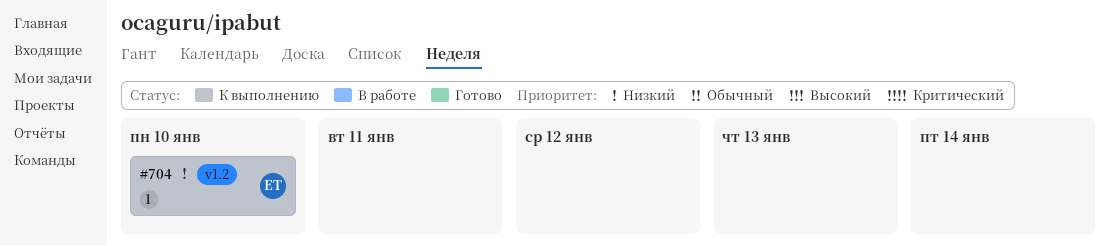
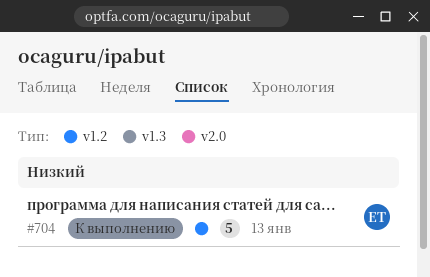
#704, estimate: 1 -> 5
#704, due: Jan 10 -> Jan 13

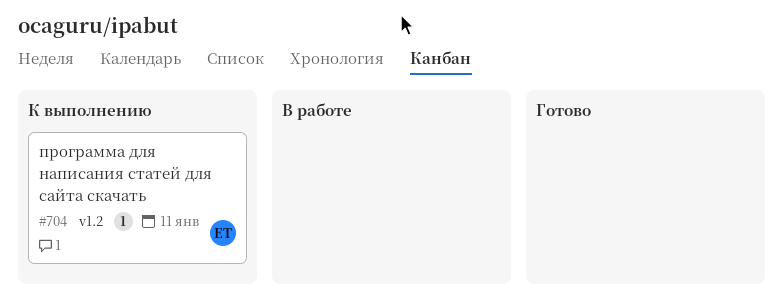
#704, estimate: 5 -> 1
#704, due: Jan 13 -> Jan 11

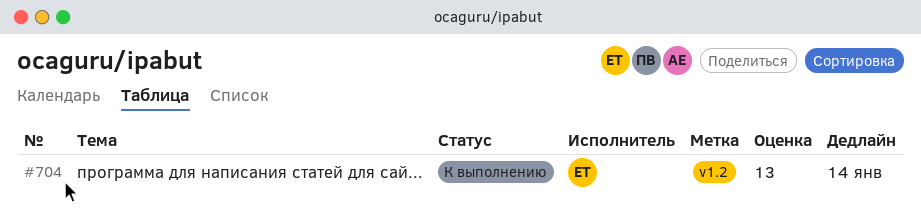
#704, estimate: 1 -> 13
#704, due: Jan 11 -> Jan 14

